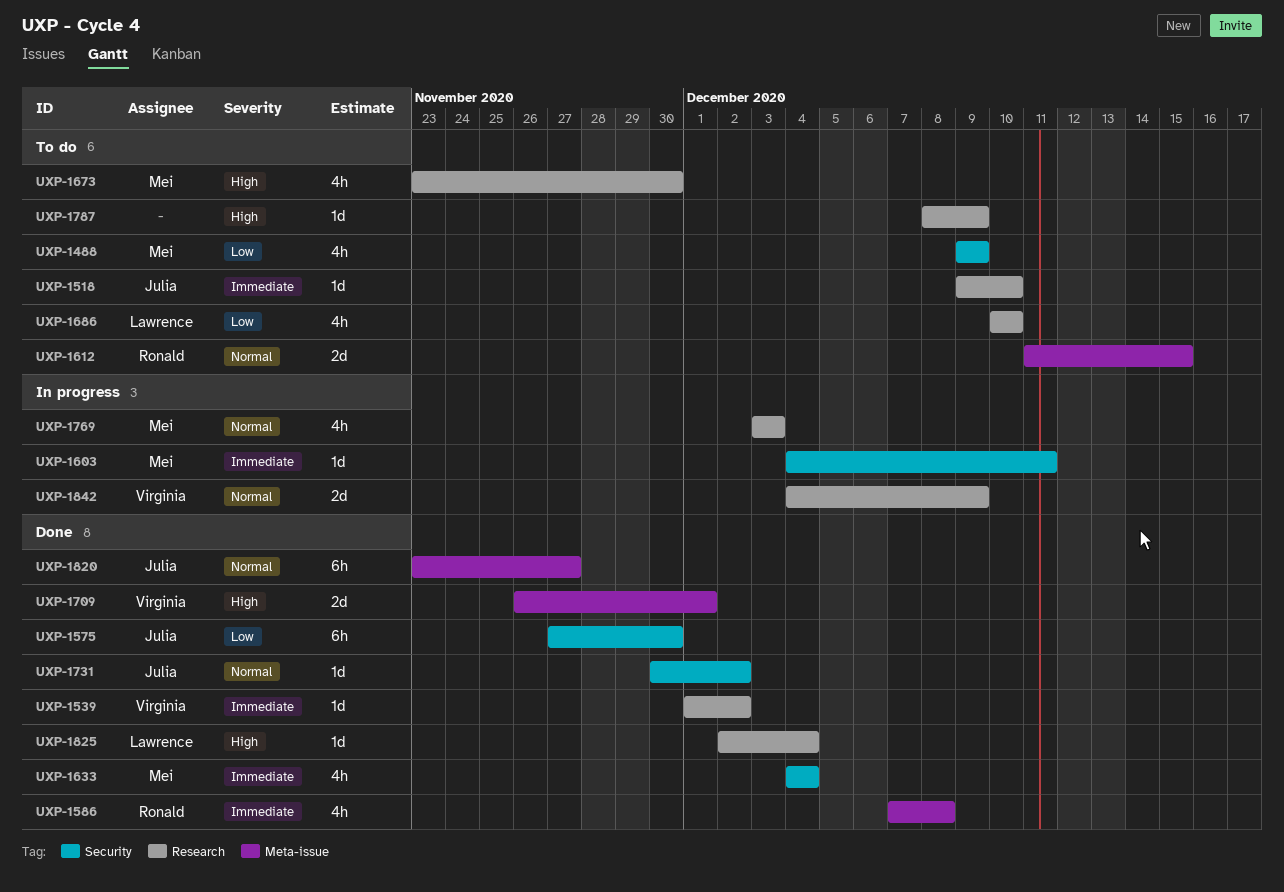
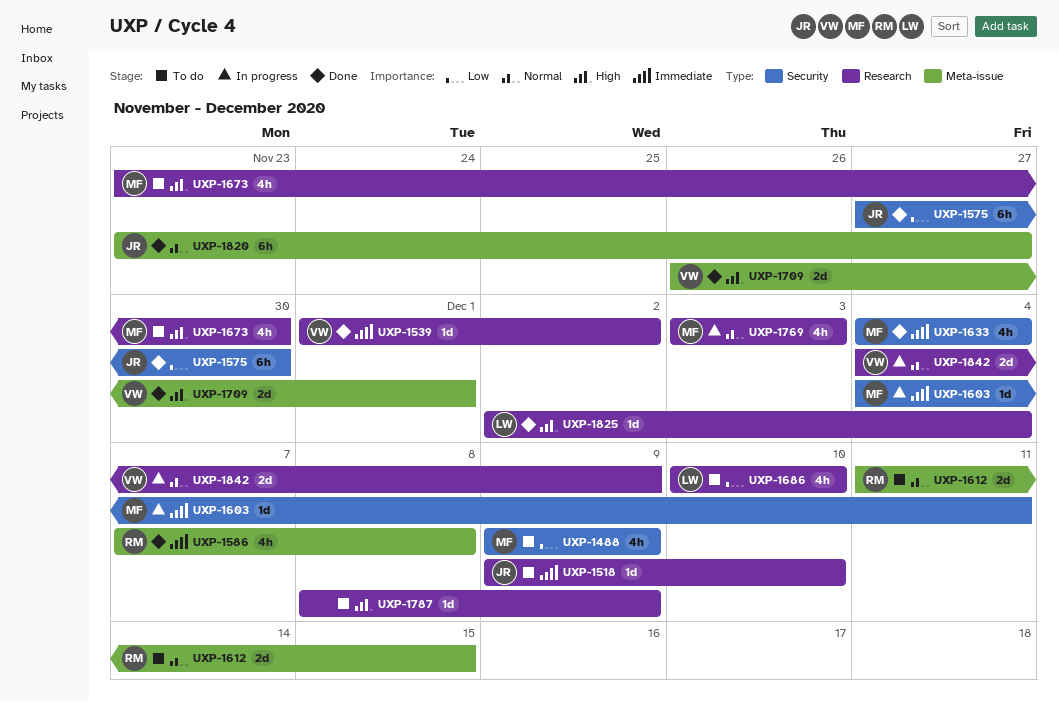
UXP-1731: present -> none

